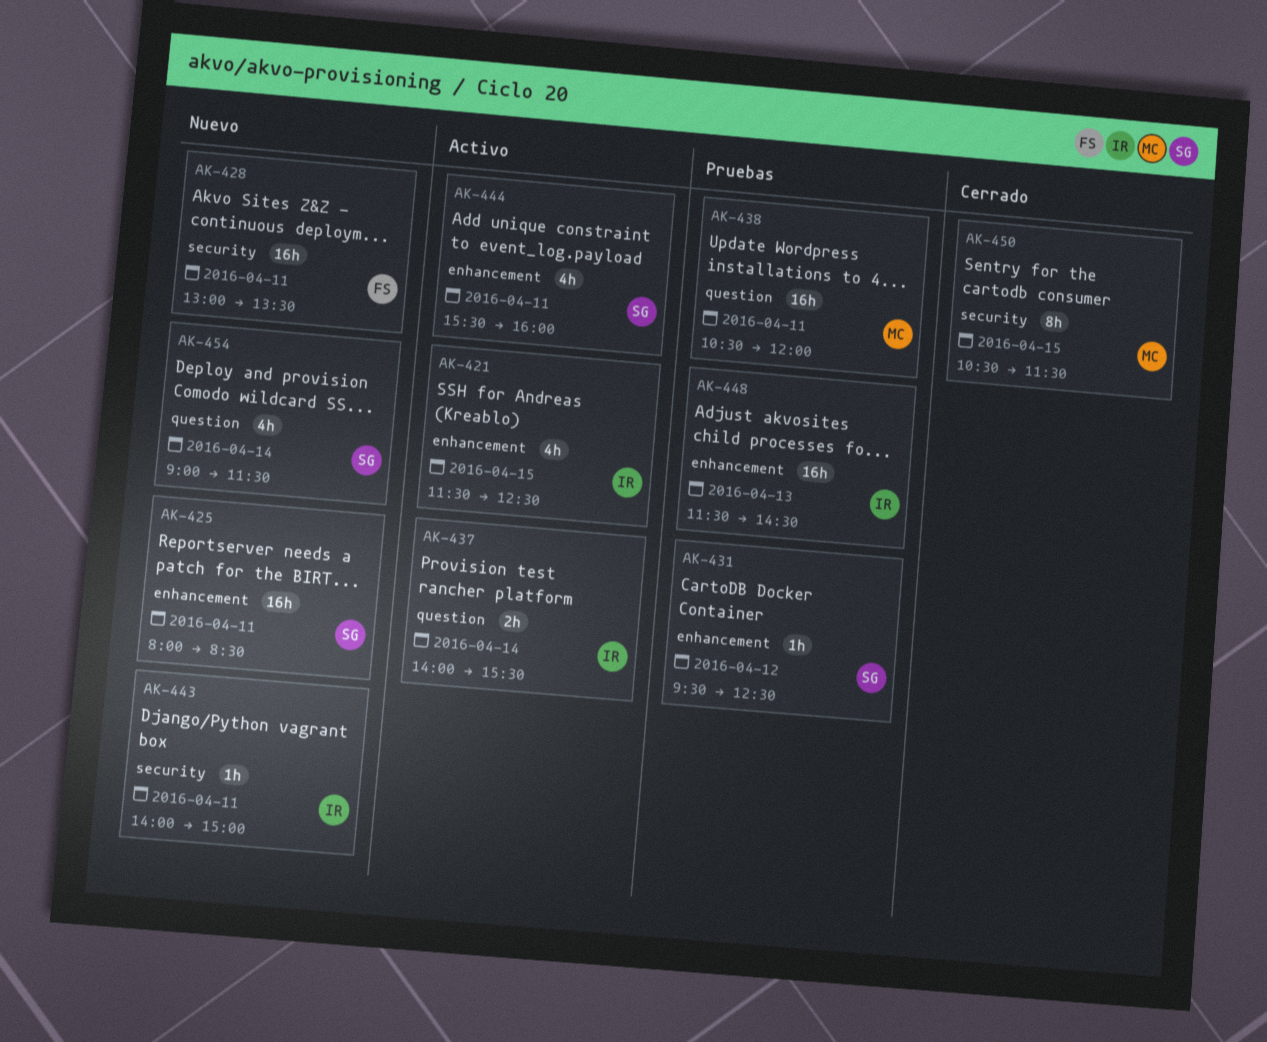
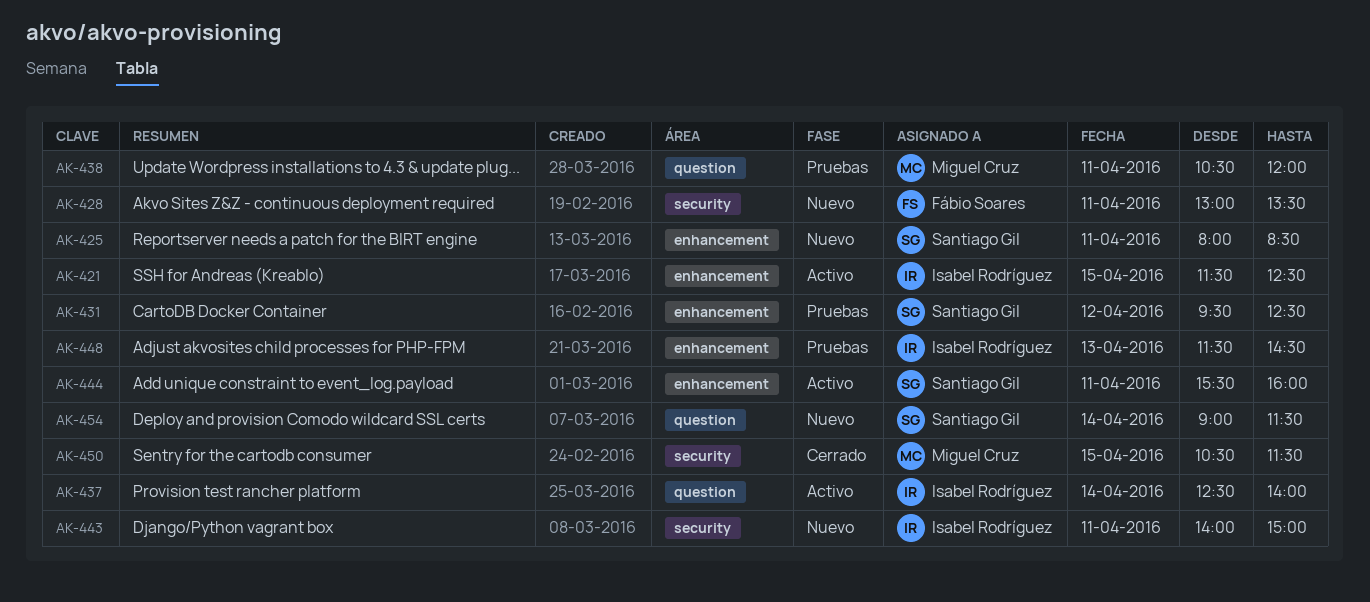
AK-437, begins: 14:00 -> 12:30
AK-437, ends: 15:30 -> 14:00

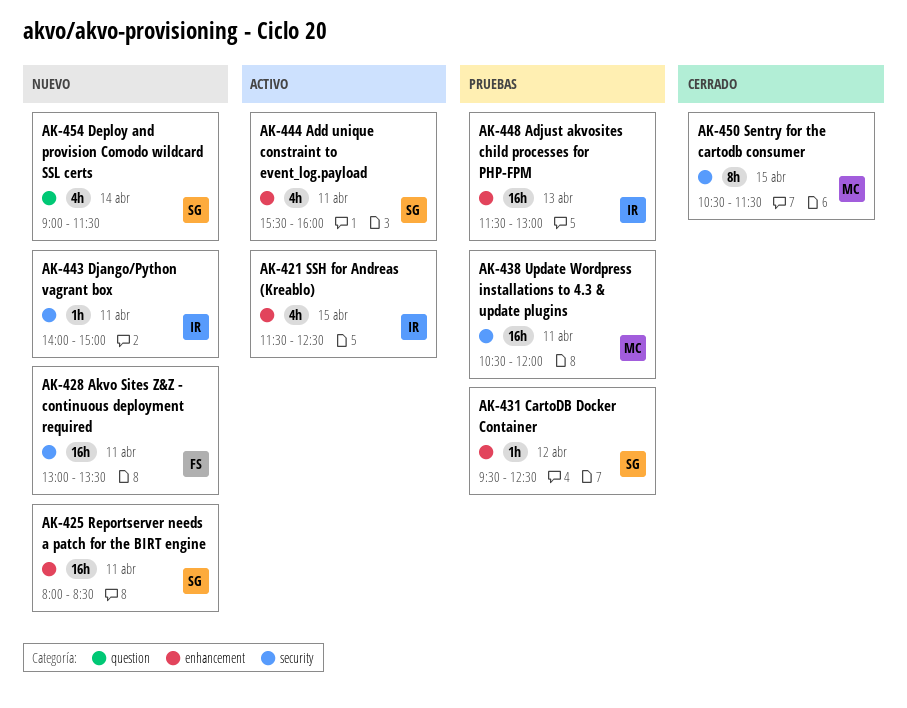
AK-437: present -> none
AK-438, label: question -> security
AK-448, ends: 14:30 -> 13:00

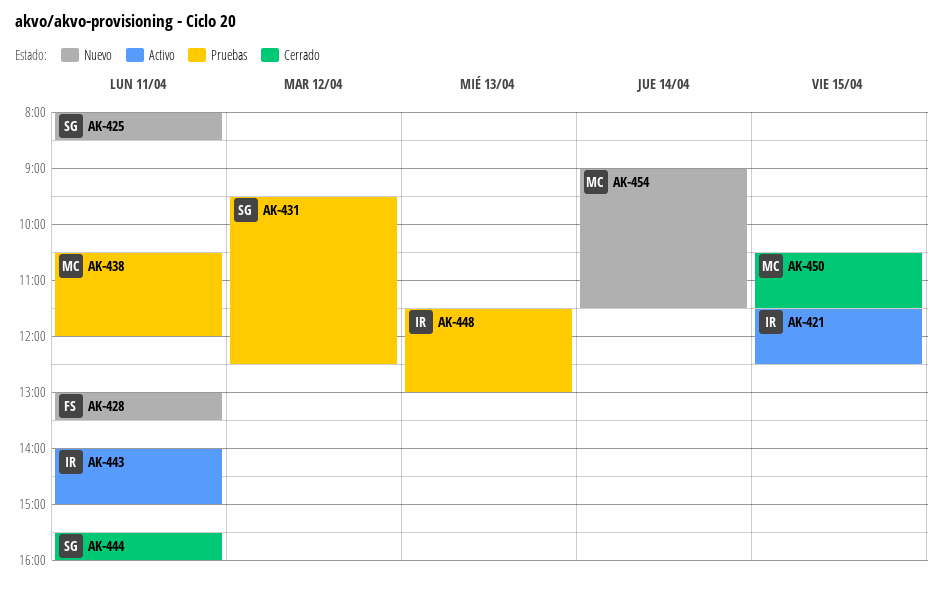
AK-443, status: Nuevo -> Activo
AK-444, status: Activo -> Cerrado
AK-454, owner: SG -> MC

